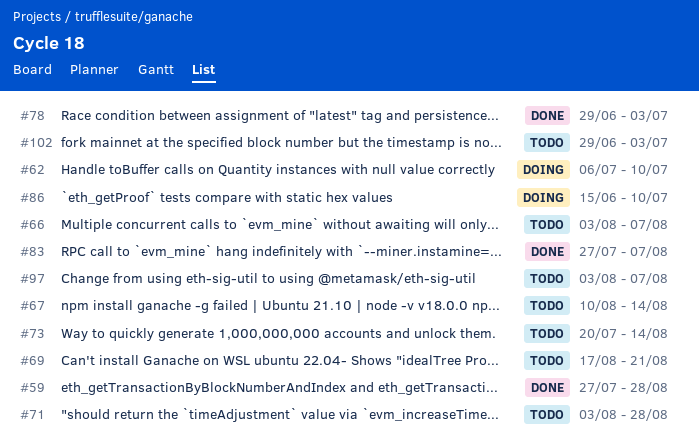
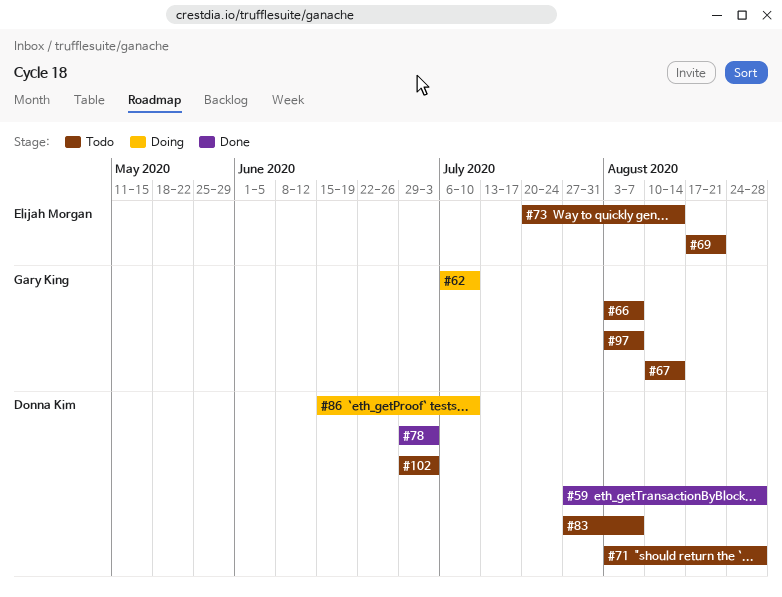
#83, status: Done -> Todo

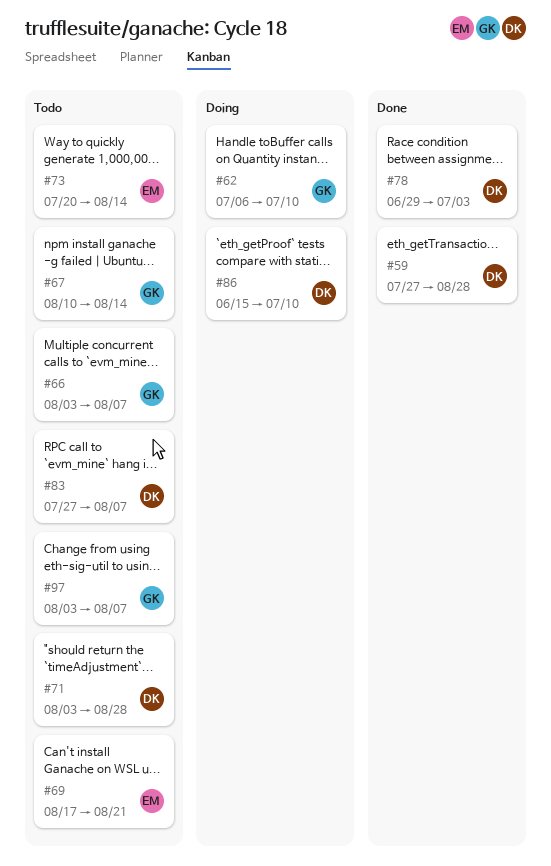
#102: present -> none

